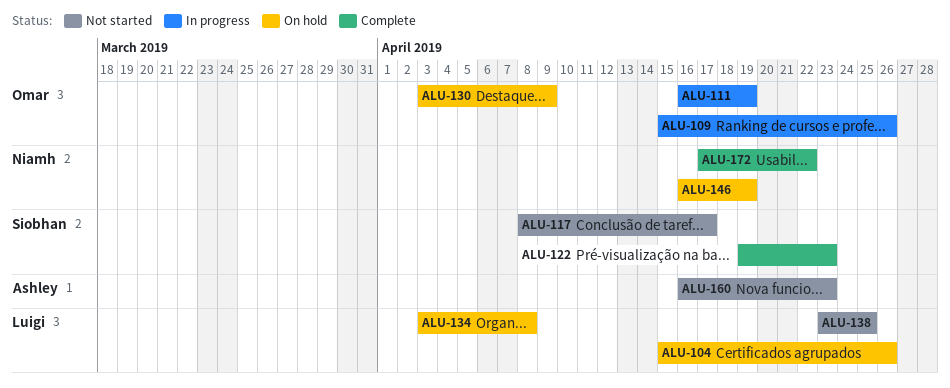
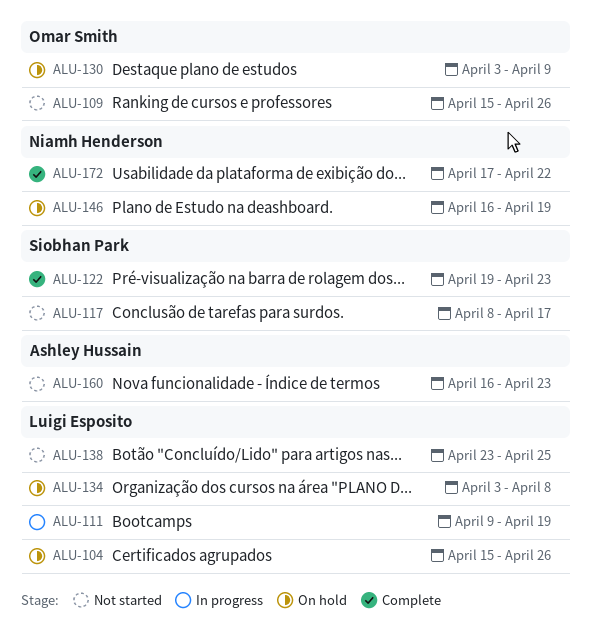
ALU-109, status: In progress -> Not started
ALU-111, owner: Omar Smith -> Luigi Esposito
ALU-111, start: Apr 16 -> Apr 9

